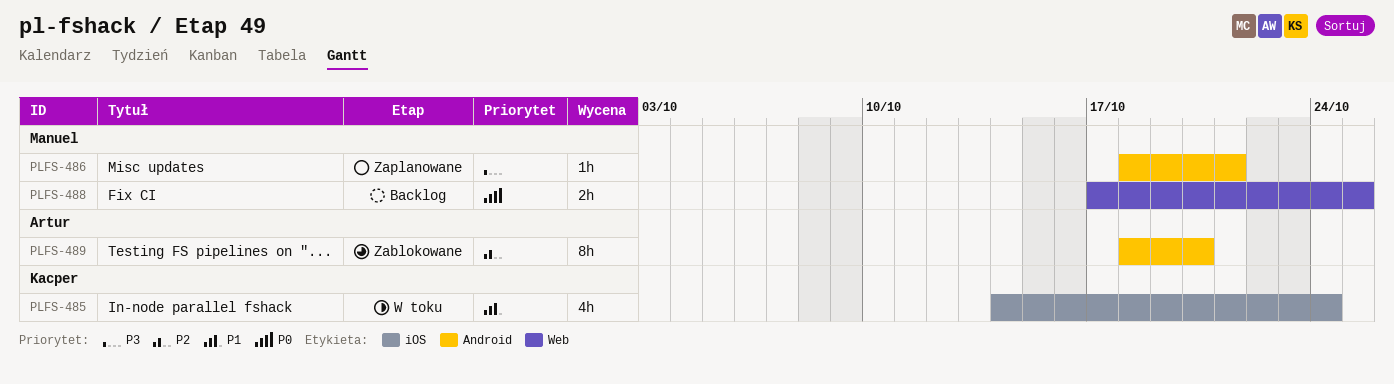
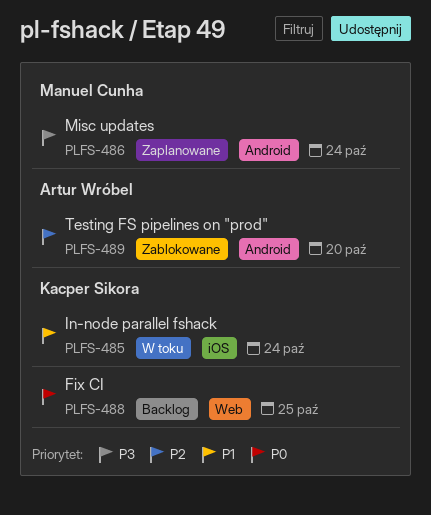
PLFS-486, due: Oct 21 -> Oct 24
PLFS-488, owner: Manuel Cunha -> Kacper Sikora

